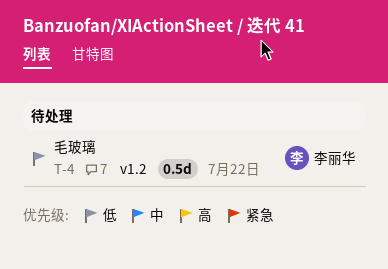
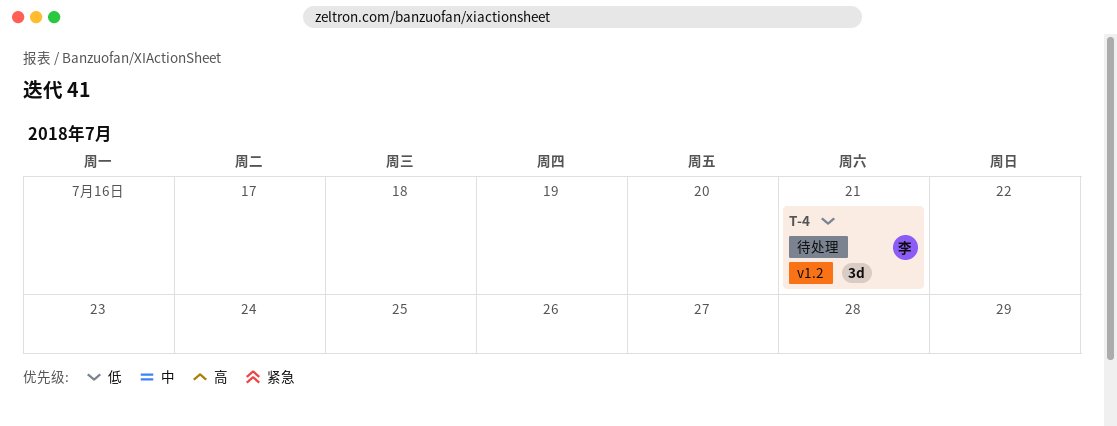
T-4, estimate: 0.5d -> 3d
T-4, due: Jul 22 -> Jul 21

